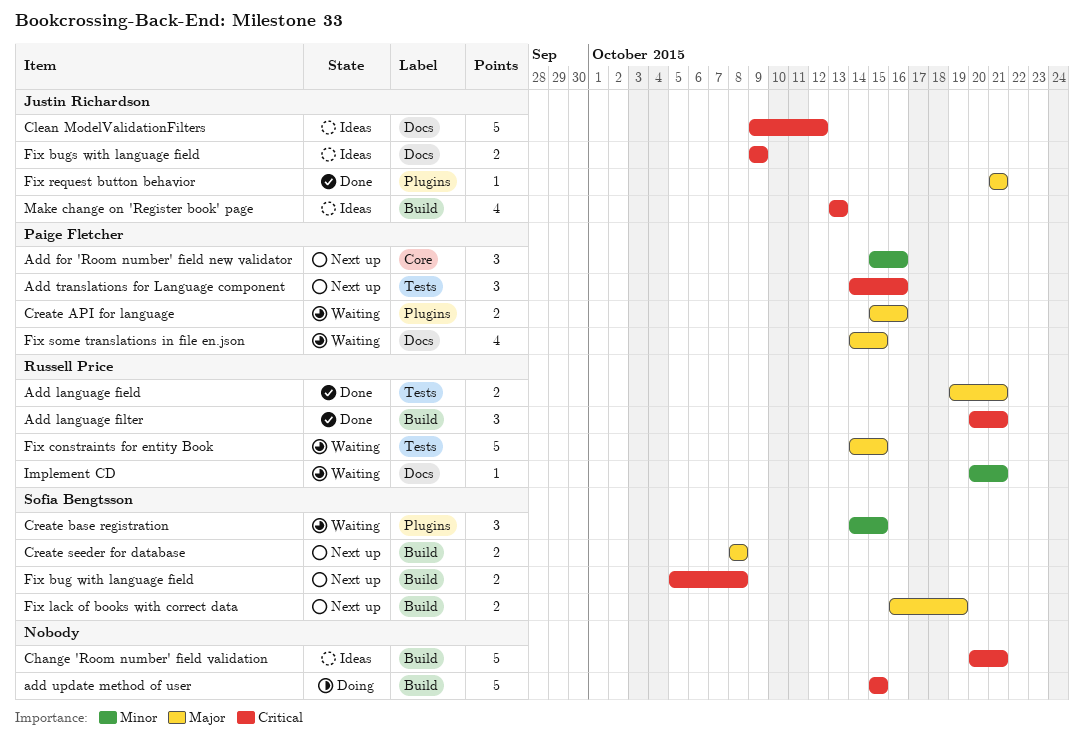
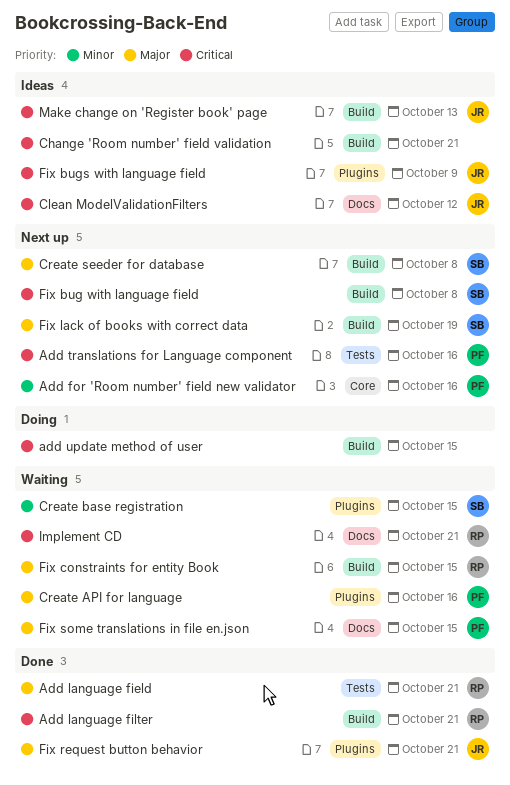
Fix bugs with language field, label: Docs -> Plugins
Fix constraints for entity Book, label: Tests -> Build
Implement CD, priority: Minor -> Critical

